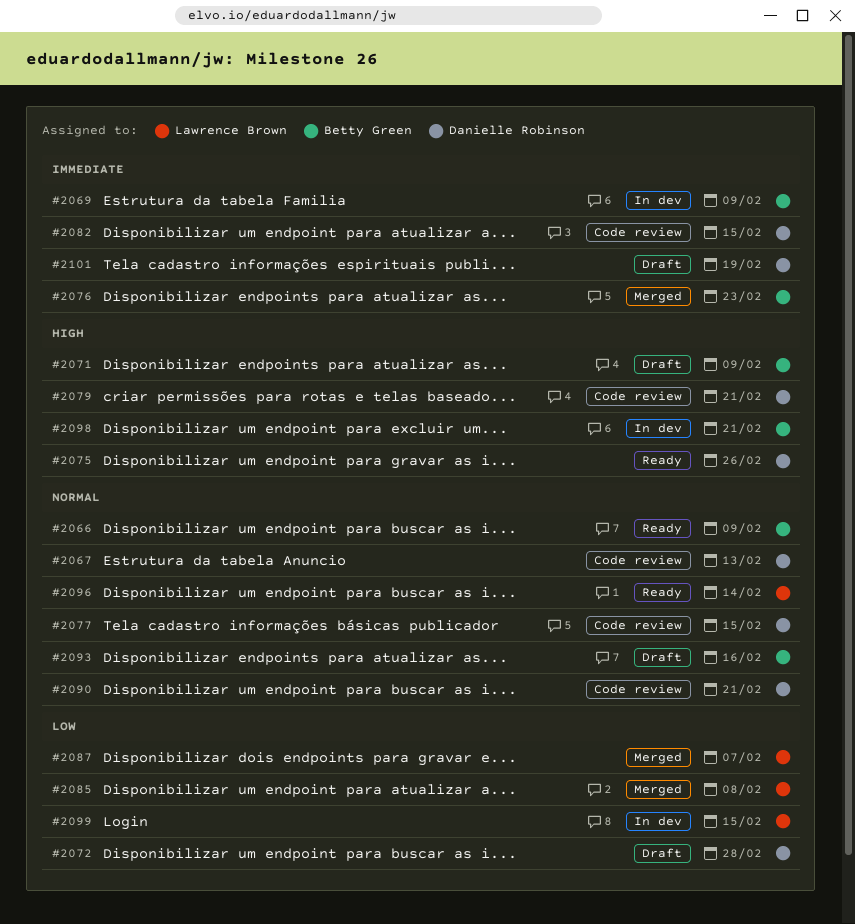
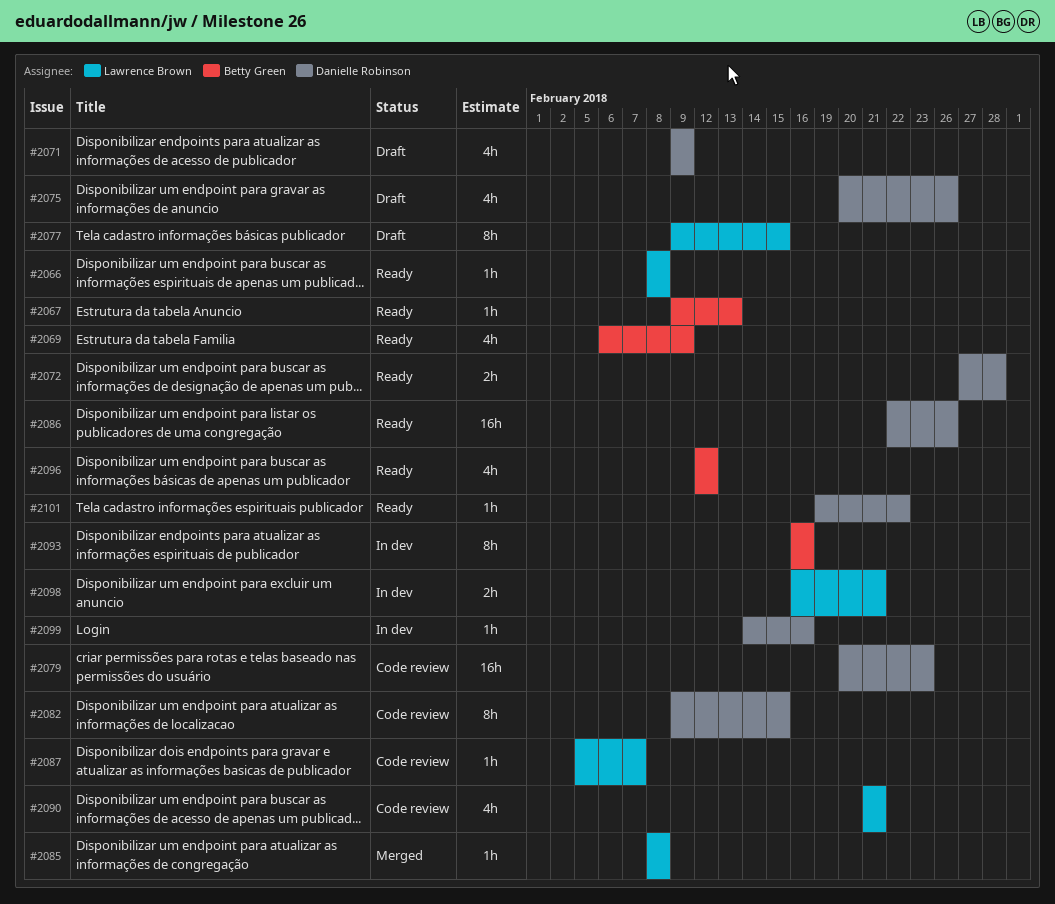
#2066, owner: Betty Green -> Lawrence Brown
#2066, due: Feb 9 -> Feb 8
#2067, status: Code review -> Ready
#2067, owner: Danielle Robinson -> Betty Green
#2069, status: In dev -> Ready
#2071, owner: Betty Green -> Danielle Robinson
#2072, status: Draft -> Ready
#2075, status: Ready -> Draft
#2076: present -> none
#2077, status: Code review -> Draft
#2077, owner: Danielle Robinson -> Lawrence Brown
#2079, due: Feb 21 -> Feb 23
#2086: none -> present
#2087, status: Merged -> Code review
#2090, owner: Danielle Robinson -> Lawrence Brown
#2093, status: Draft -> In dev
#2096, owner: Lawrence Brown -> Betty Green
#2096, due: Feb 14 -> Feb 12
#2098, owner: Betty Green -> Lawrence Brown
#2099, owner: Lawrence Brown -> Danielle Robinson
#2099, due: Feb 15 -> Feb 16
#2101, status: Draft -> Ready
#2101, due: Feb 19 -> Feb 22

